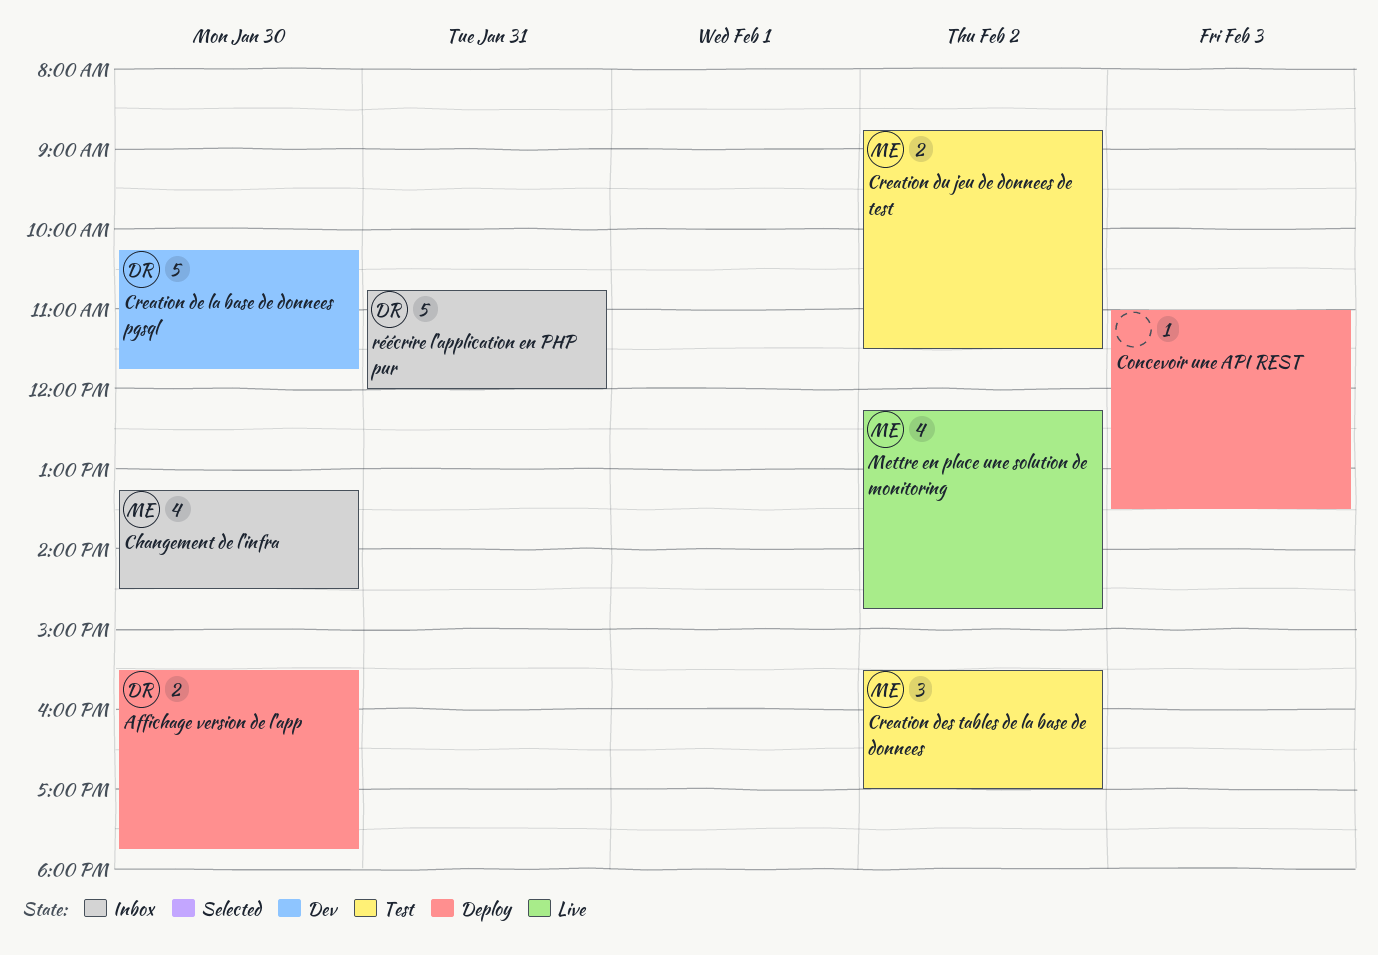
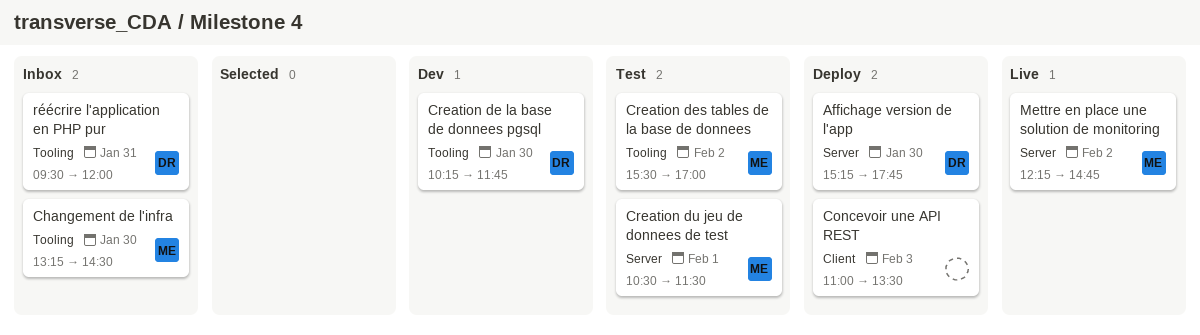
Affichage version de l'app, begins: 15:30 -> 15:15
Creation du jeu de donnees de test, day: Feb 2 -> Feb 1
Creation du jeu de donnees de test, begins: 08:45 -> 10:30
réécrire l'application en PHP pur, begins: 10:45 -> 09:30

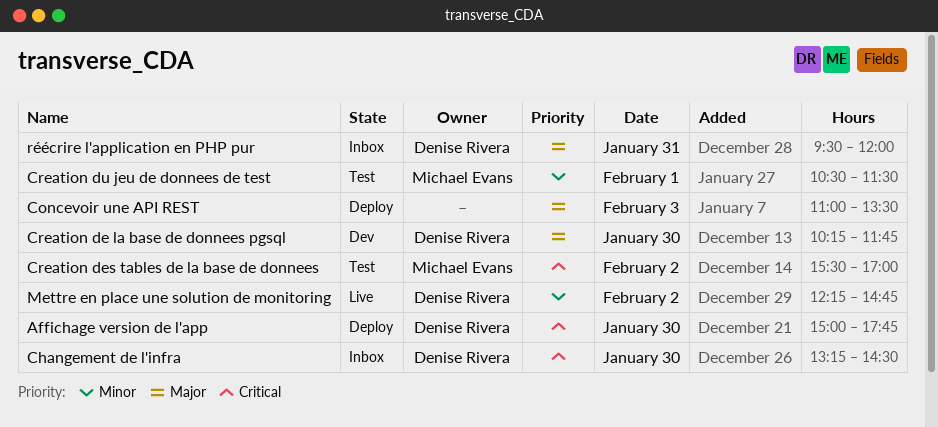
Affichage version de l'app, begins: 15:15 -> 15:00
Changement de l'infra, owner: Michael Evans -> Denise Rivera
Mettre en place une solution de monitoring, owner: Michael Evans -> Denise Rivera

